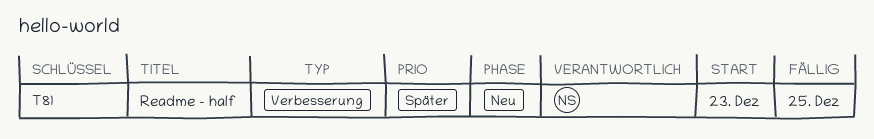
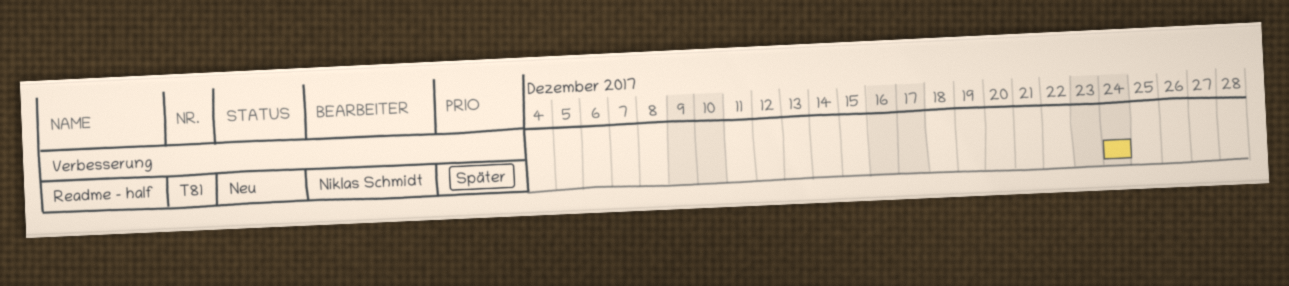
T81, start: Dec 23 -> Dec 24
T81, due: Dec 25 -> Dec 24

